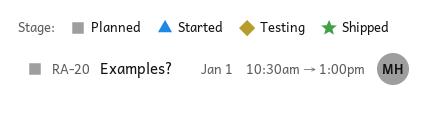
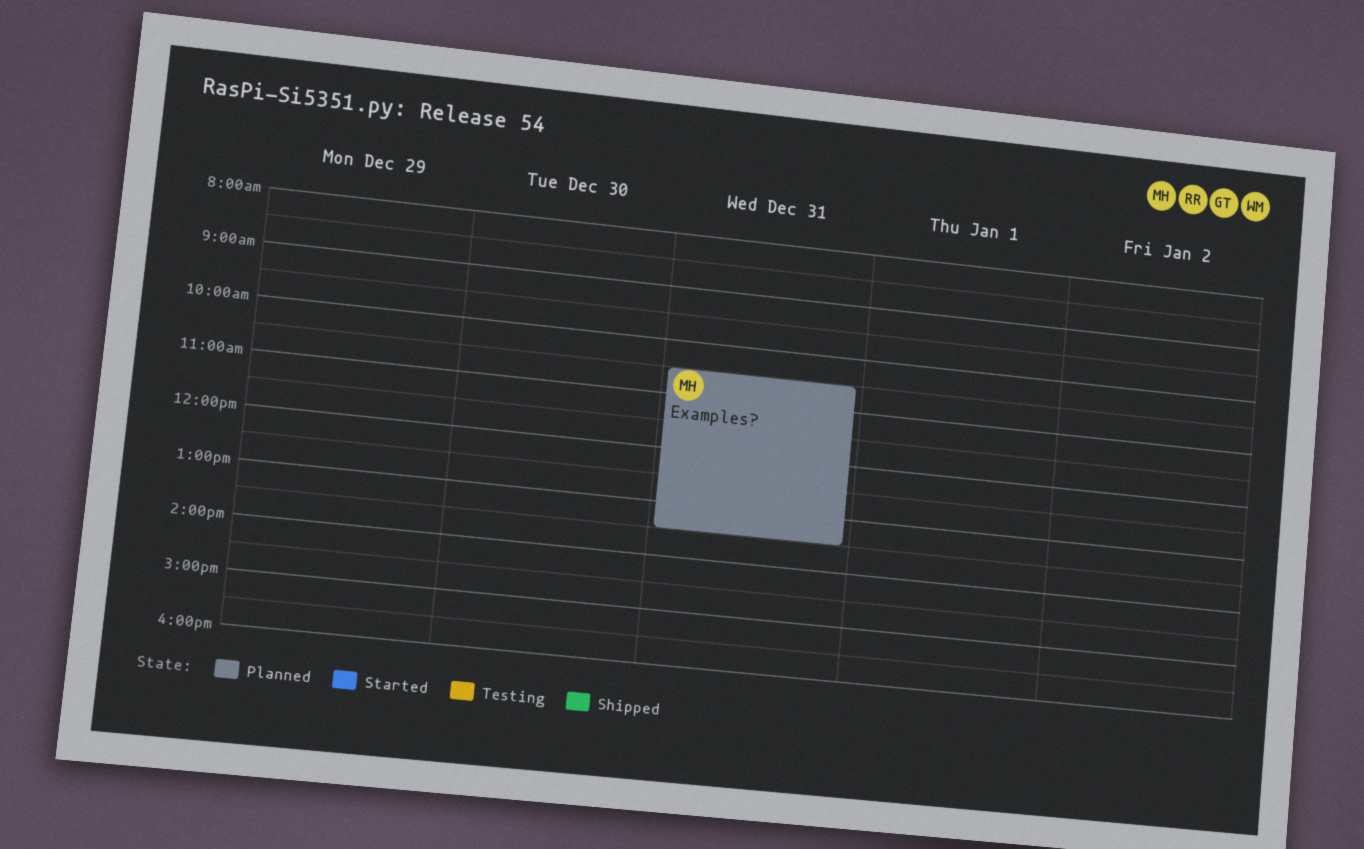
Examples?, day: Jan 1 -> Dec 31
Examples?, ends: 13:00 -> 13:30

